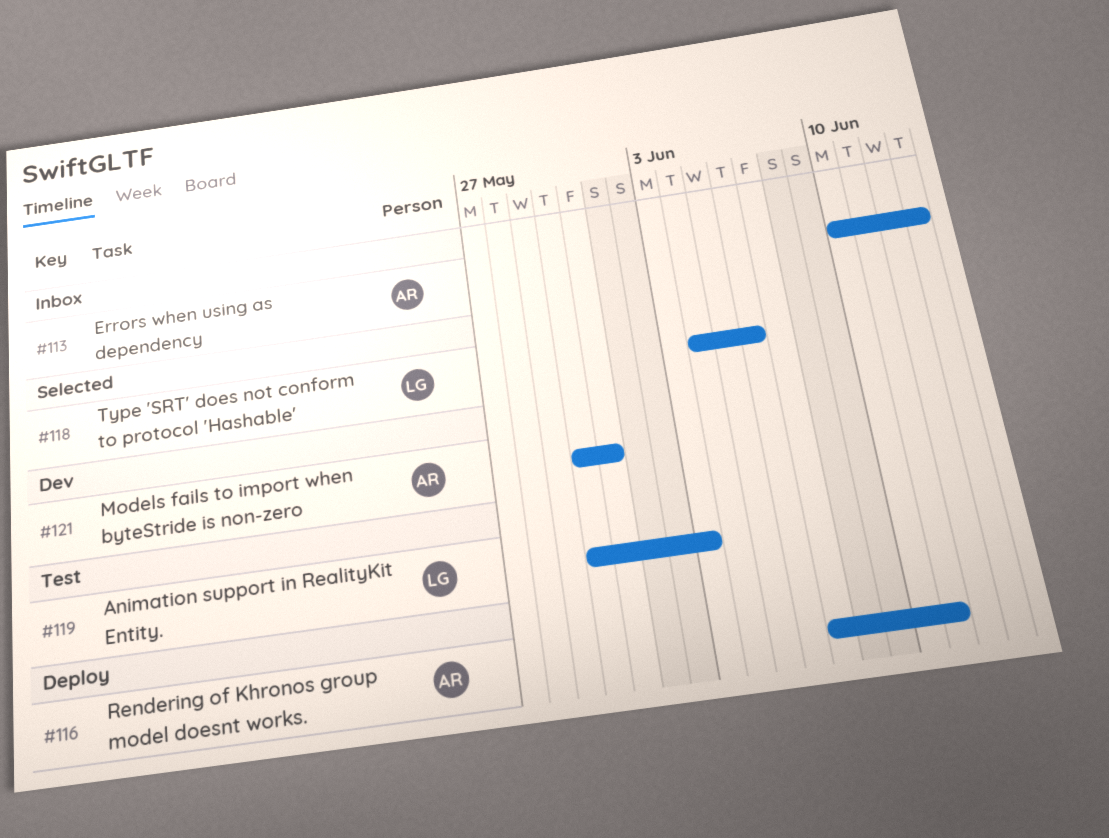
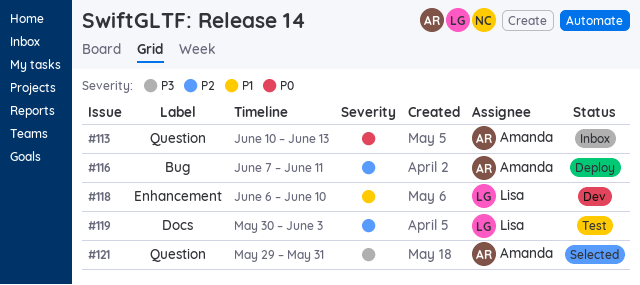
#118, status: Selected -> Dev
#118, start: Jun 4 -> Jun 6
#118, due: Jun 6 -> Jun 10
#121, status: Dev -> Selected
#121, start: May 30 -> May 29

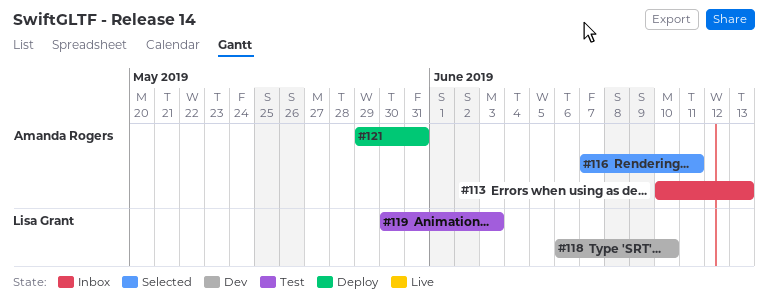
#116, status: Deploy -> Selected
#121, status: Selected -> Deploy

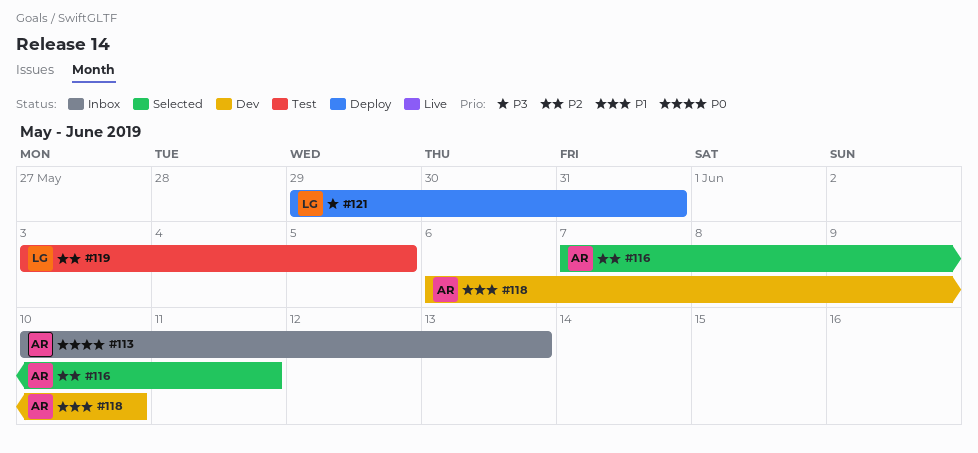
#118, owner: Lisa Grant -> Amanda Rogers
#119, start: May 30 -> Jun 3
#119, due: Jun 3 -> Jun 5
#121, owner: Amanda Rogers -> Lisa Grant

